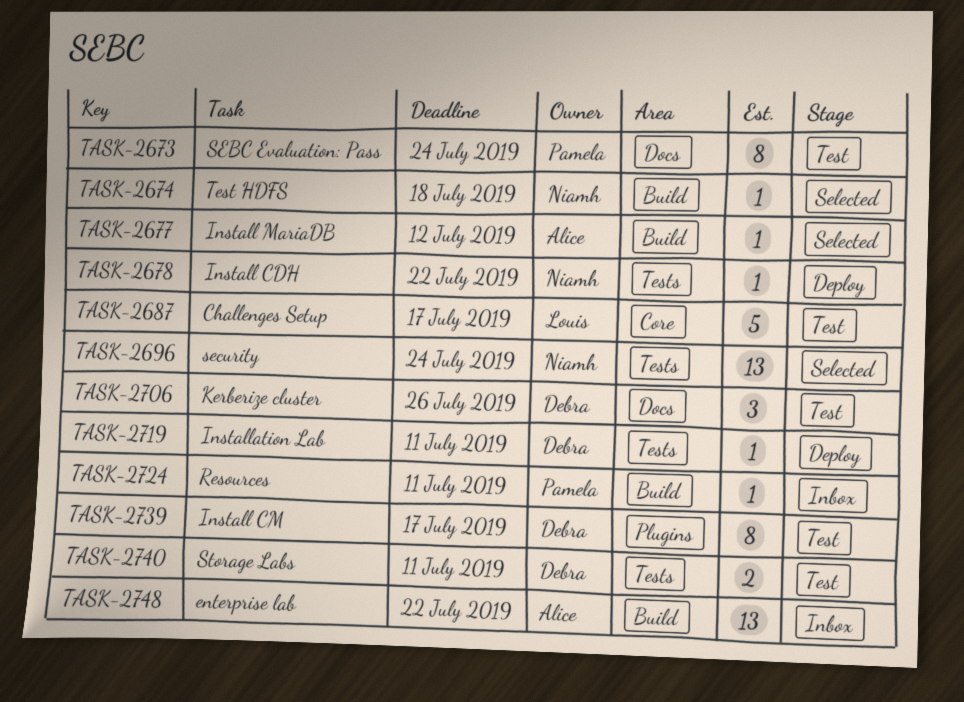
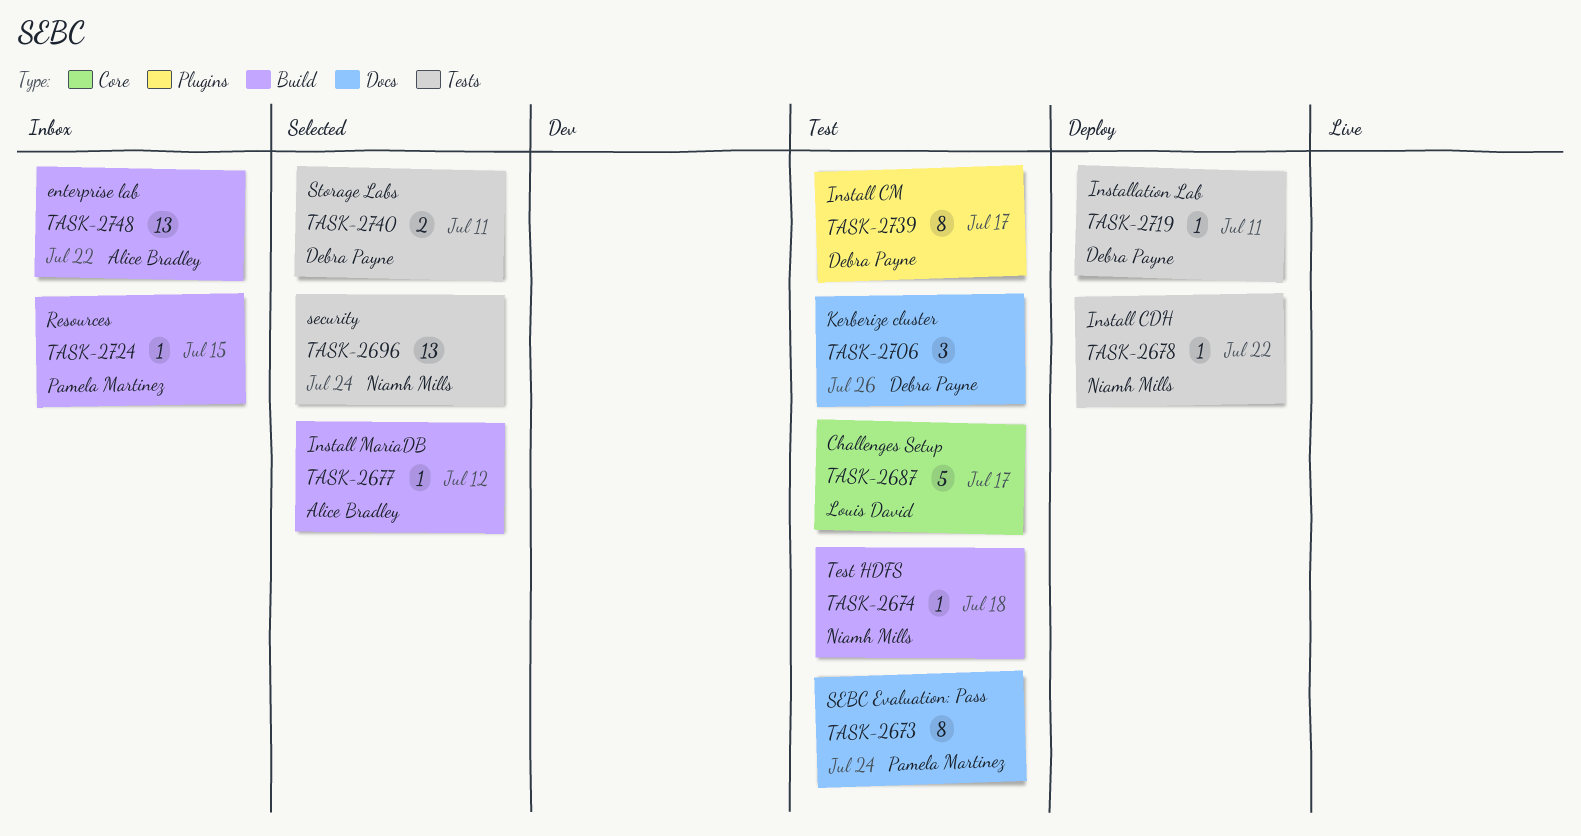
TASK-2674, status: Selected -> Test
TASK-2724, due: Jul 11 -> Jul 15
TASK-2740, status: Test -> Selected

